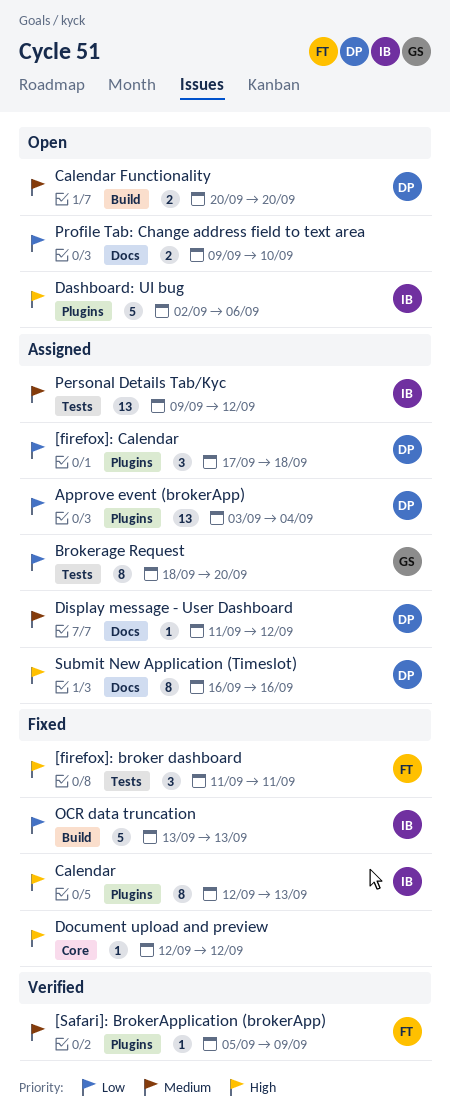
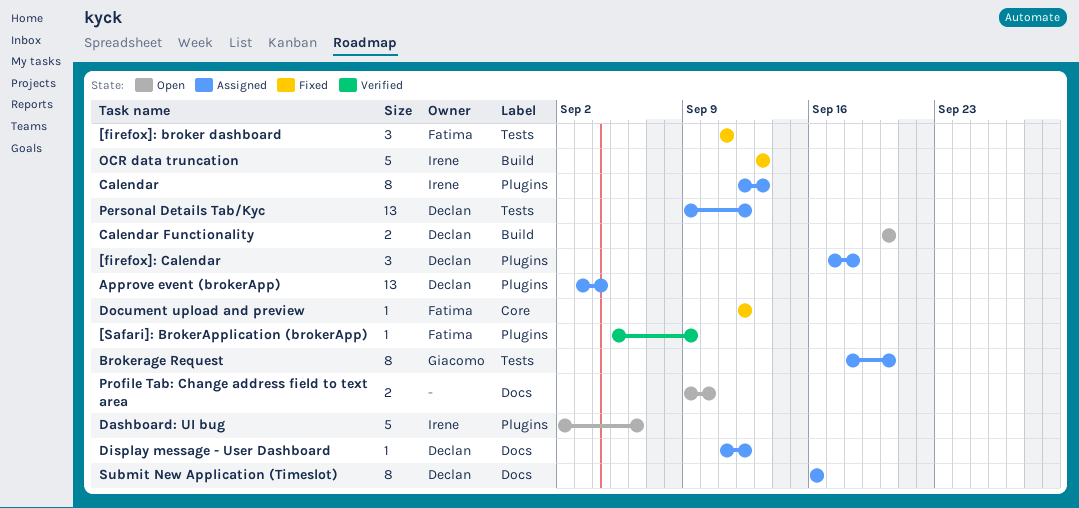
Calendar, status: Fixed -> Assigned
Document upload and preview, owner: none -> Fatima
Personal Details Tab/Kyc, owner: Irene -> Declan

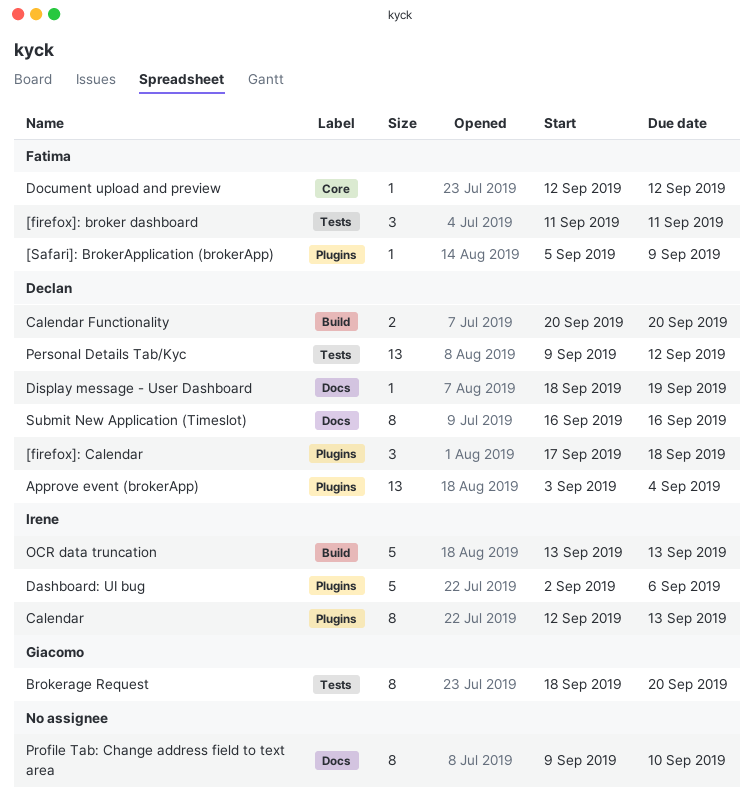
Display message - User Dashboard, start: Sep 11 -> Sep 18
Display message - User Dashboard, due: Sep 12 -> Sep 19
Profile Tab: Change address field to text area, estimate: 2 -> 8

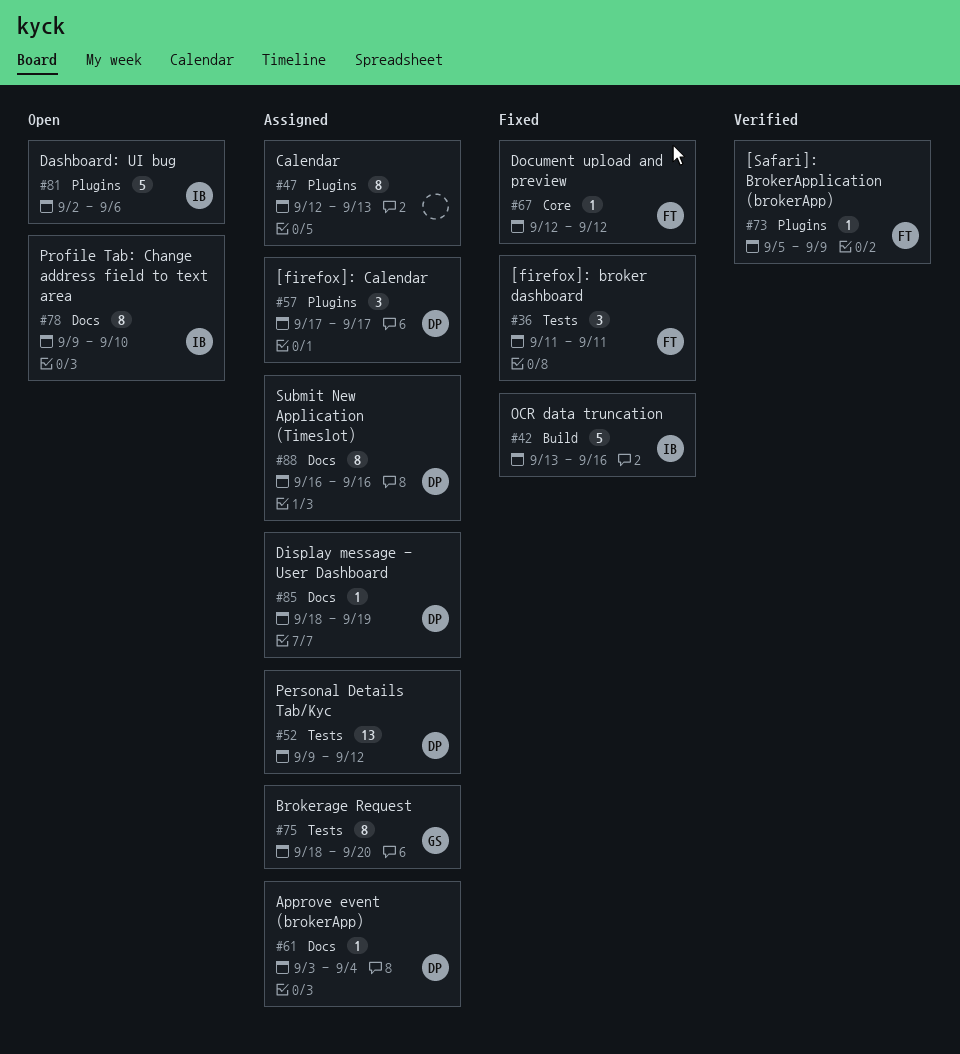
[firefox]: Calendar, due: Sep 18 -> Sep 17
Approve event (brokerApp), label: Plugins -> Docs
Approve event (brokerApp), estimate: 13 -> 1
Calendar, owner: Irene -> none
Calendar Functionality: present -> none
OCR data truncation, due: Sep 13 -> Sep 16
Profile Tab: Change address field to text area, owner: none -> Irene

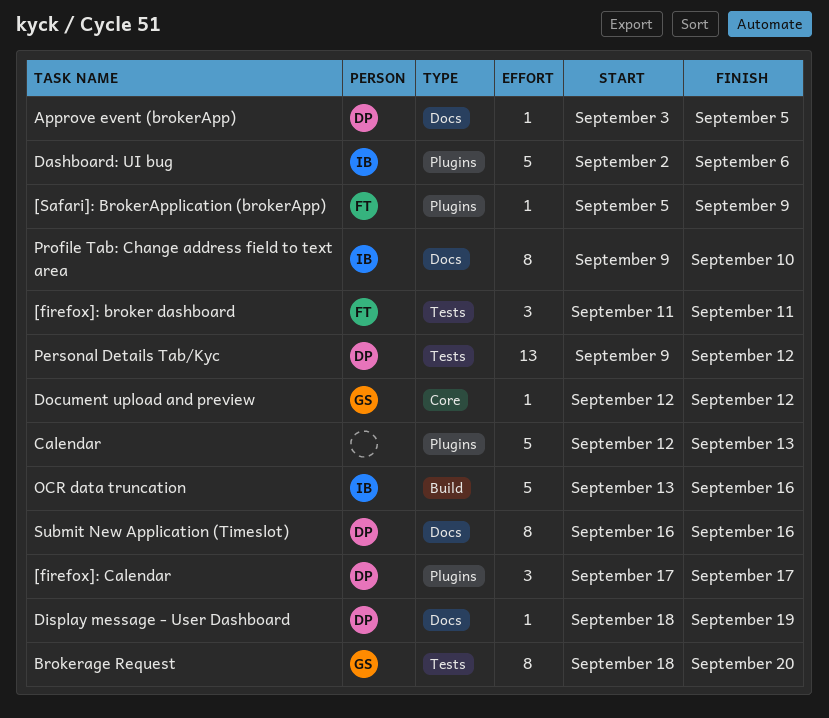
Approve event (brokerApp), due: Sep 4 -> Sep 5
Calendar, estimate: 8 -> 5
Document upload and preview, owner: FT -> GS

